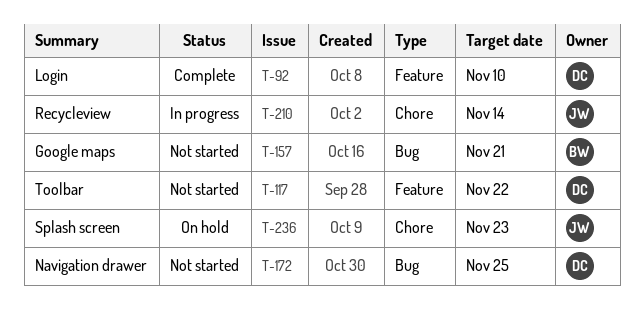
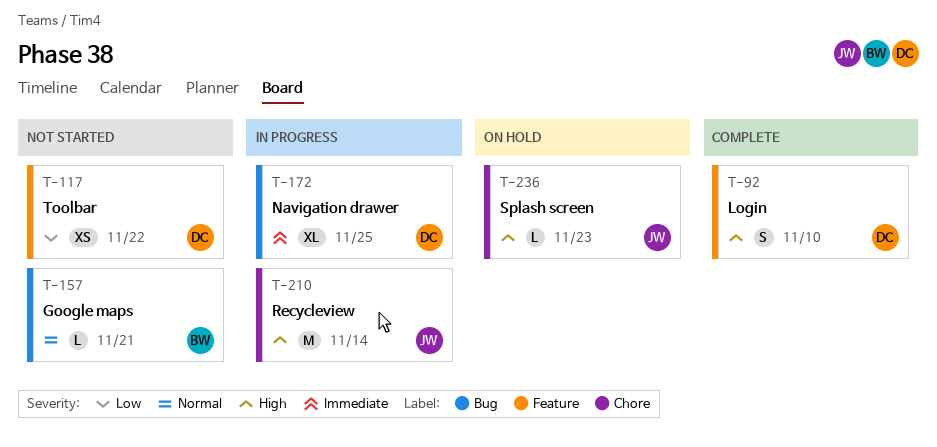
T-172, status: Not started -> In progress

